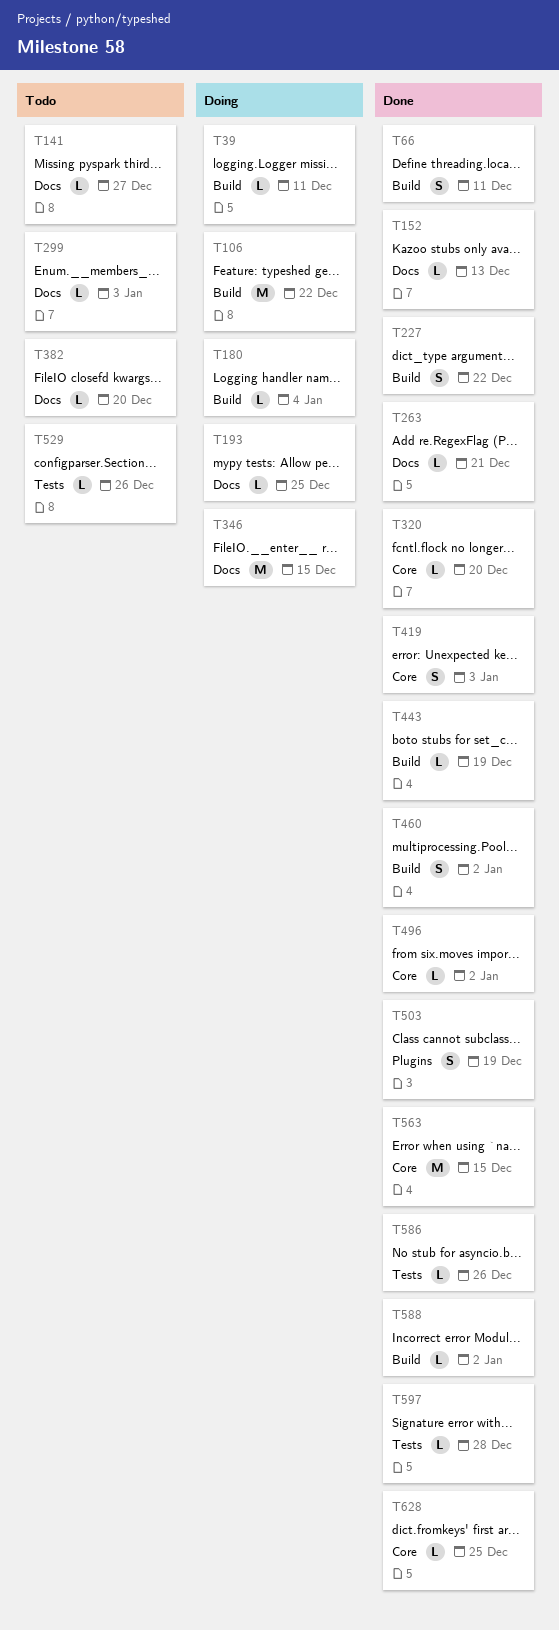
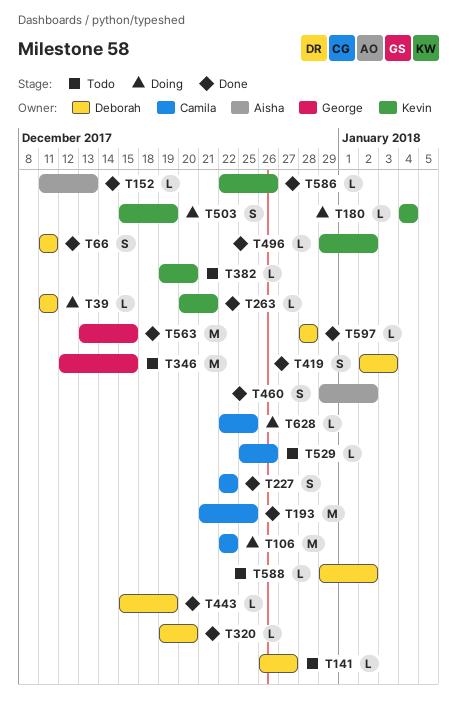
T193, status: Doing -> Done
T193, estimate: L -> M
T299: present -> none
T346, status: Doing -> Todo
T503, status: Done -> Doing
T588, status: Done -> Todo
T628, status: Done -> Doing

